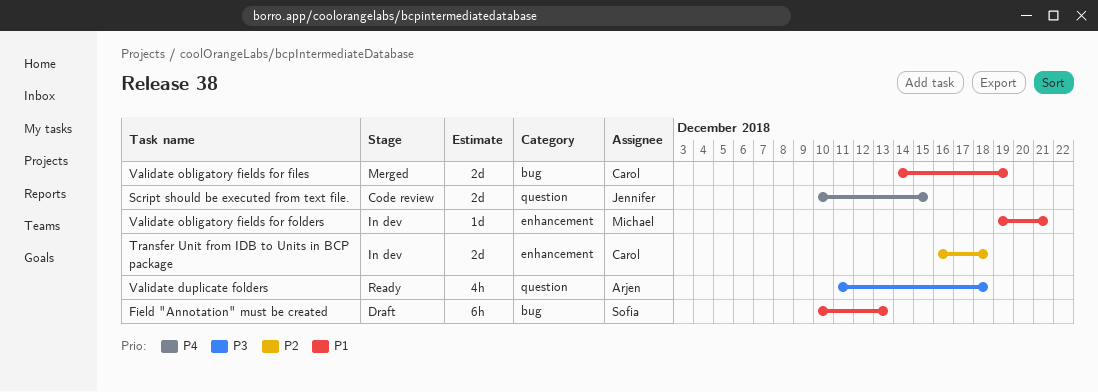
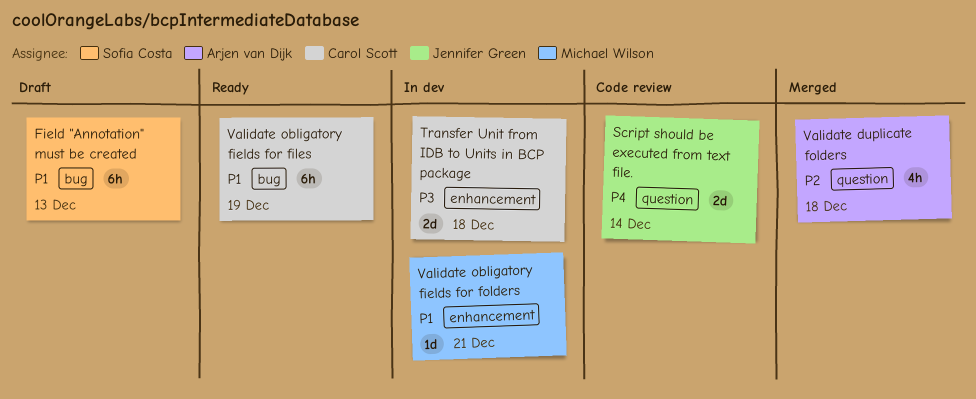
Script should be executed from text file., due: Dec 15 -> Dec 14
Transfer Unit from IDB to Units in BCP package, priority: P2 -> P3
Validate duplicate folders, status: Ready -> Merged
Validate duplicate folders, priority: P3 -> P2
Validate obligatory fields for files, status: Merged -> Ready
Validate obligatory fields for files, estimate: 2d -> 6h

